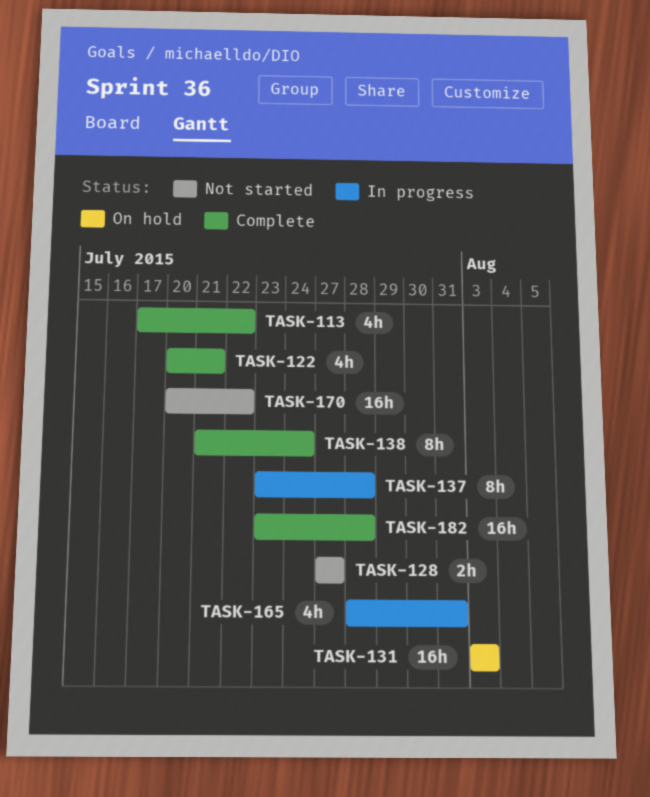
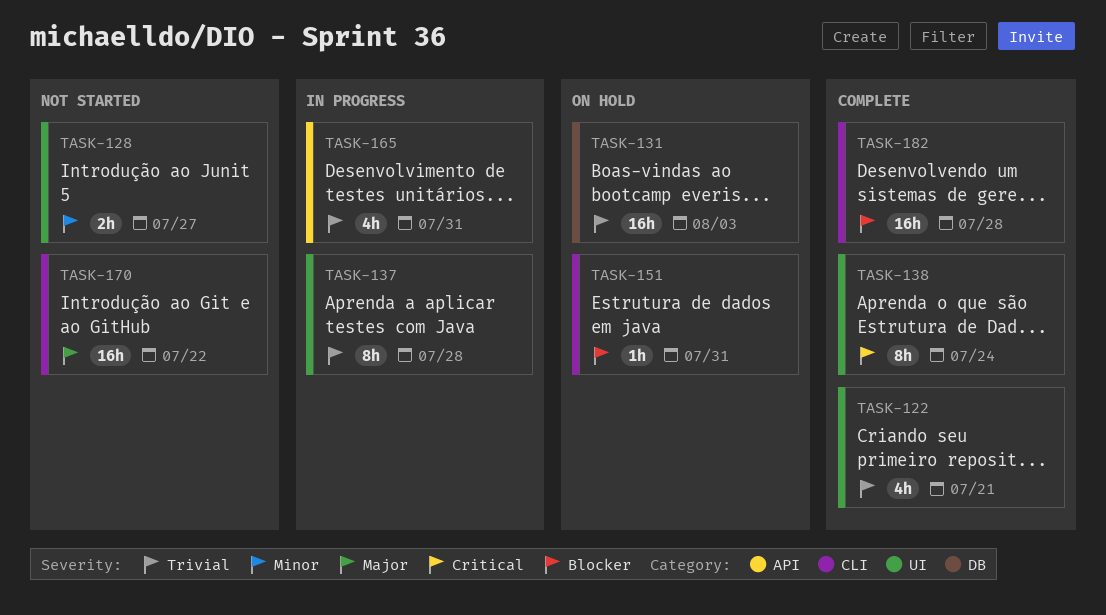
TASK-113: present -> none
TASK-151: none -> present

